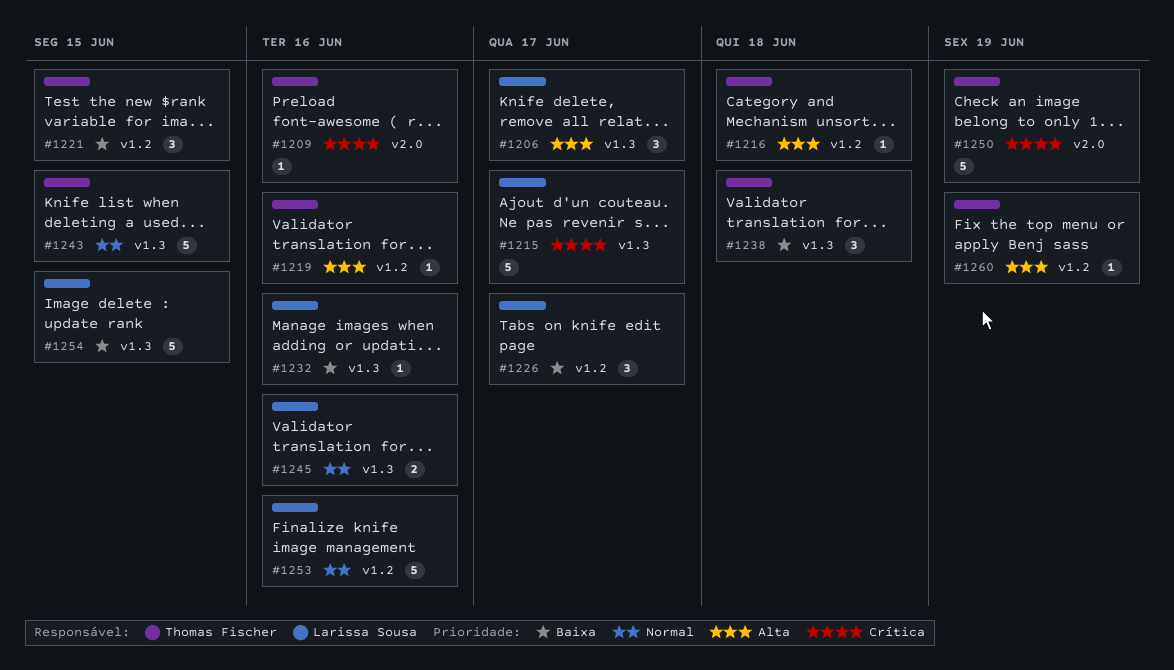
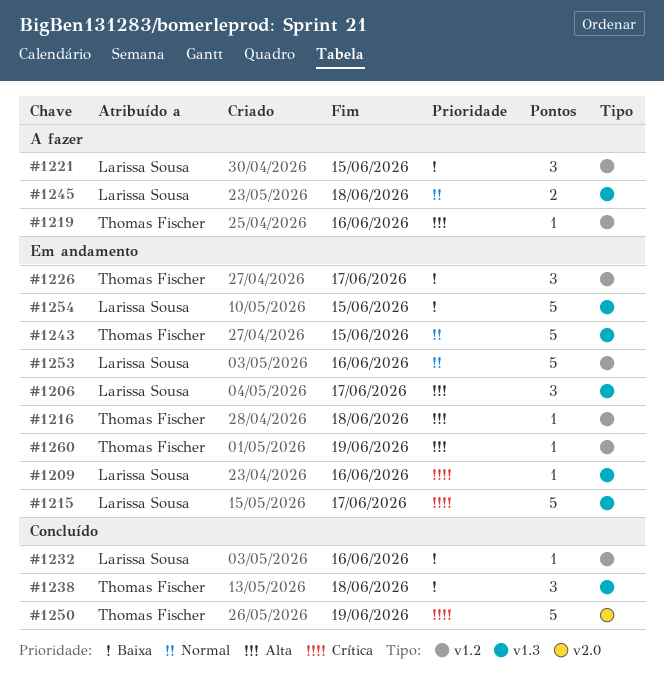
#1209, owner: Thomas Fischer -> Larissa Sousa
#1209, label: v2.0 -> v1.3
#1221, owner: Thomas Fischer -> Larissa Sousa
#1226, owner: Larissa Sousa -> Thomas Fischer
#1232, label: v1.3 -> v1.2
#1245, due: Jun 16 -> Jun 18

